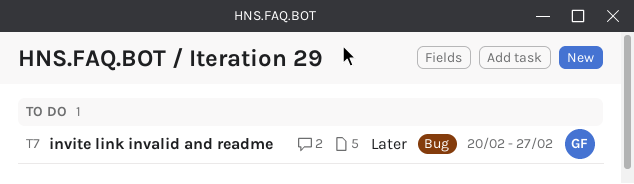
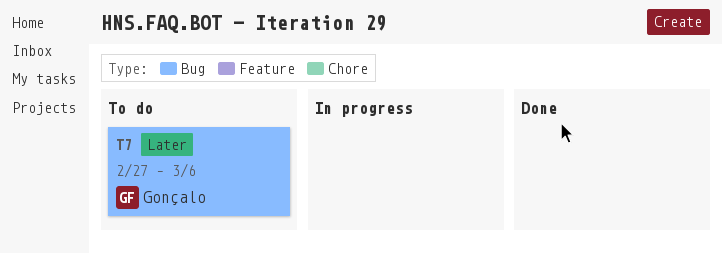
T7, start: Feb 20 -> Feb 27
T7, due: Feb 27 -> Mar 6

